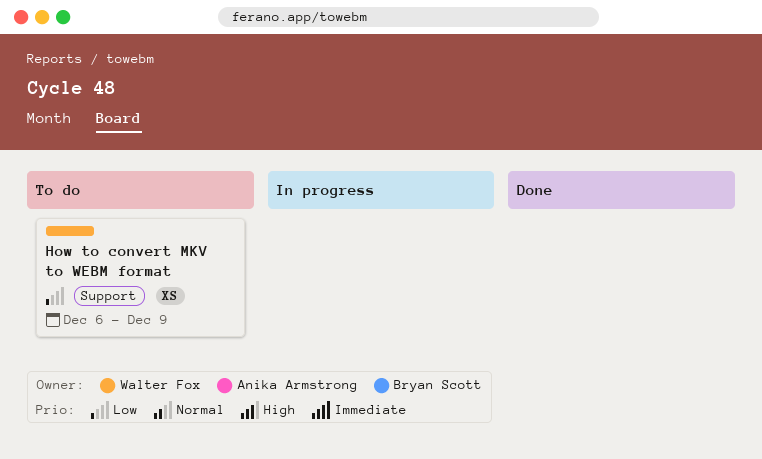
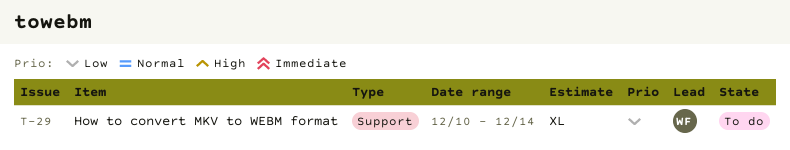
How to convert MKV to WEBM format, estimate: XS -> XL
How to convert MKV to WEBM format, start: Dec 6 -> Dec 10
How to convert MKV to WEBM format, due: Dec 9 -> Dec 14

